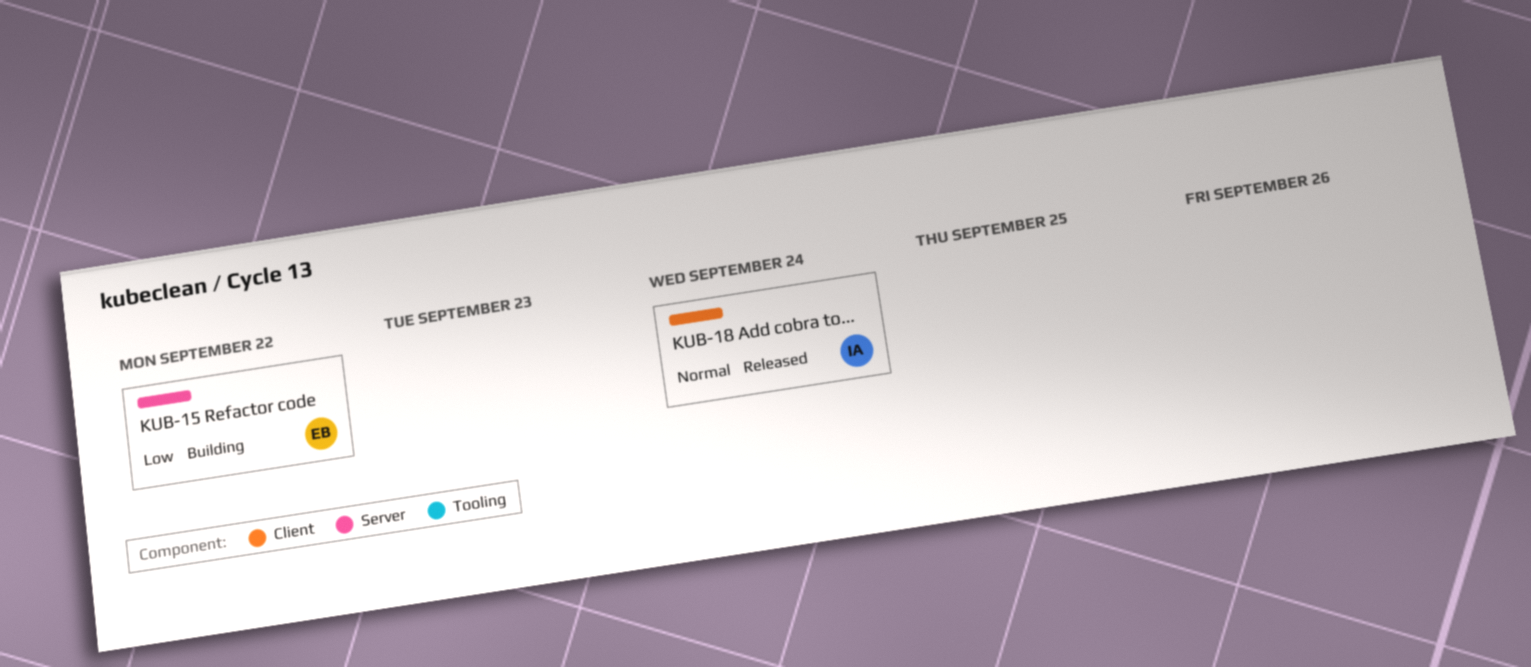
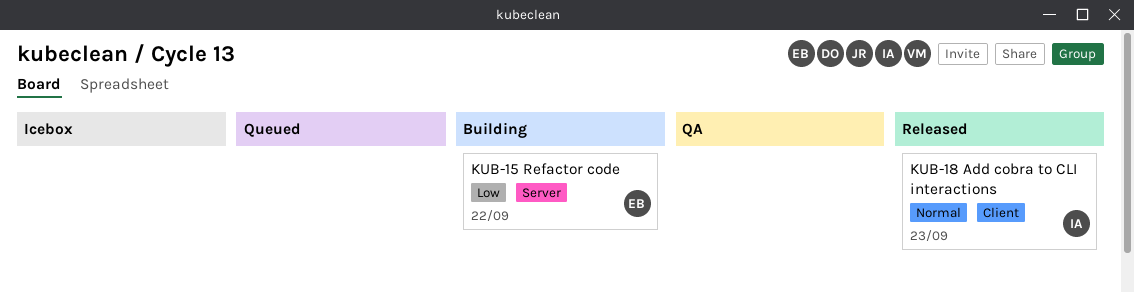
KUB-18, due: Sep 24 -> Sep 23

